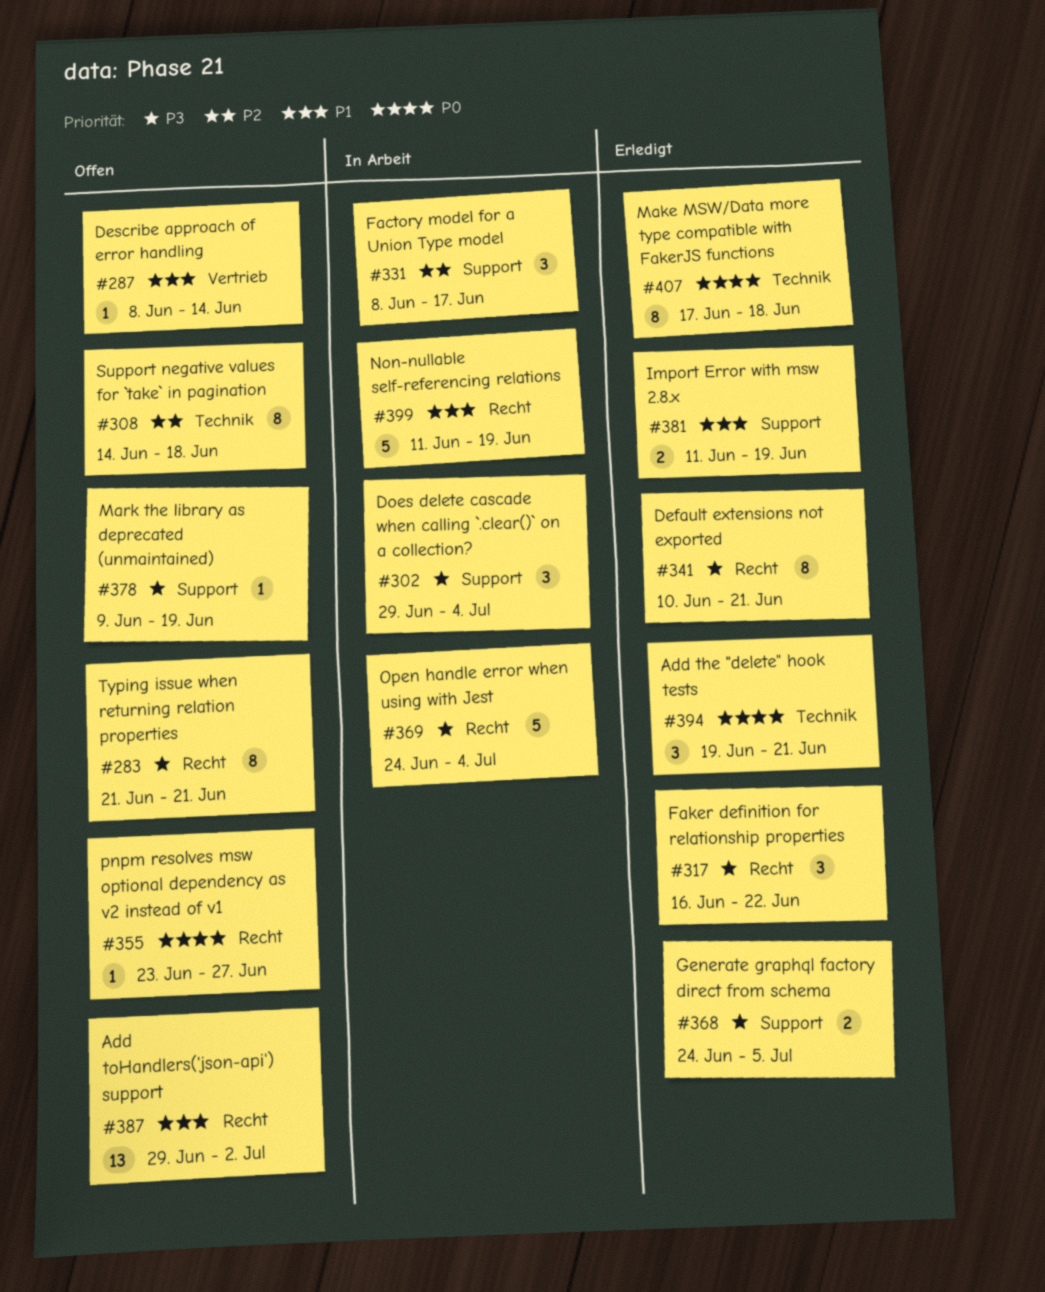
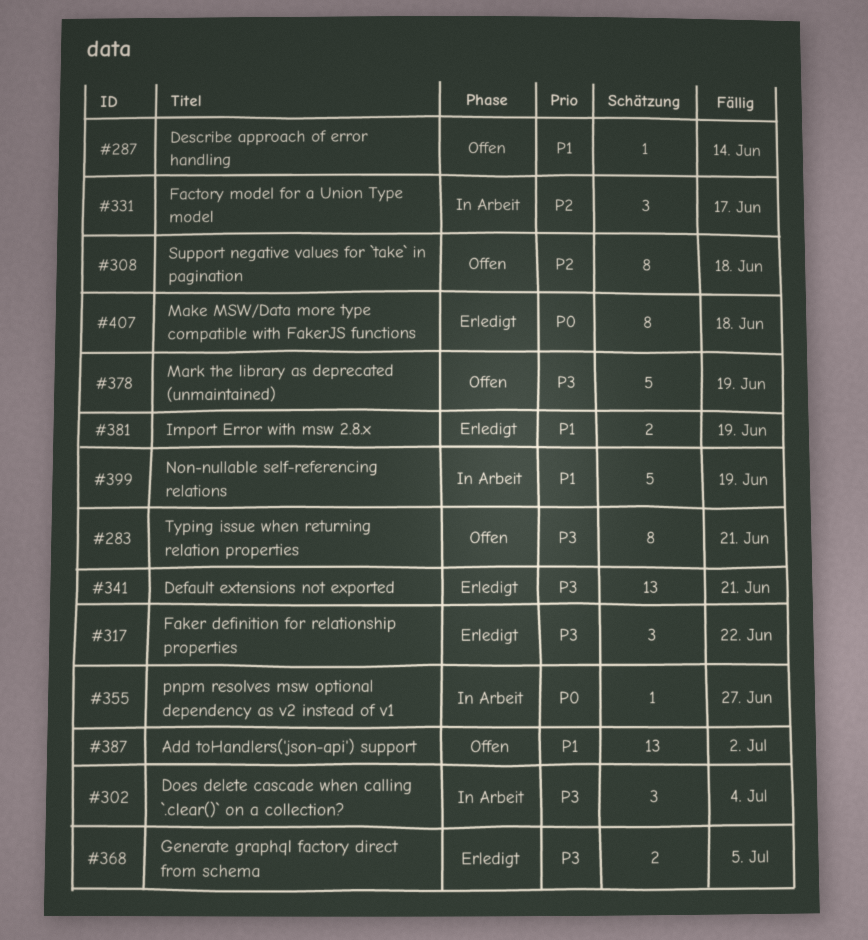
#341, estimate: 8 -> 13
#355, status: Offen -> In Arbeit
#369: present -> none
#378, estimate: 1 -> 5
#394: present -> none

